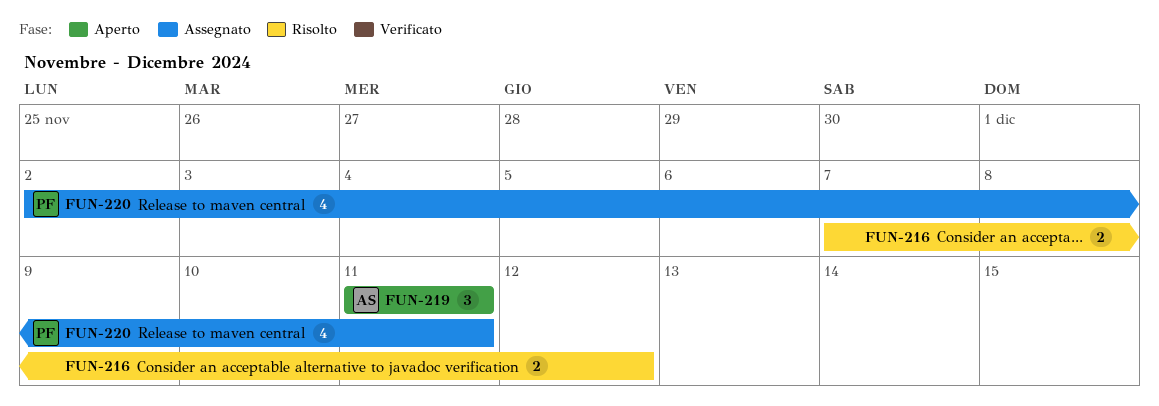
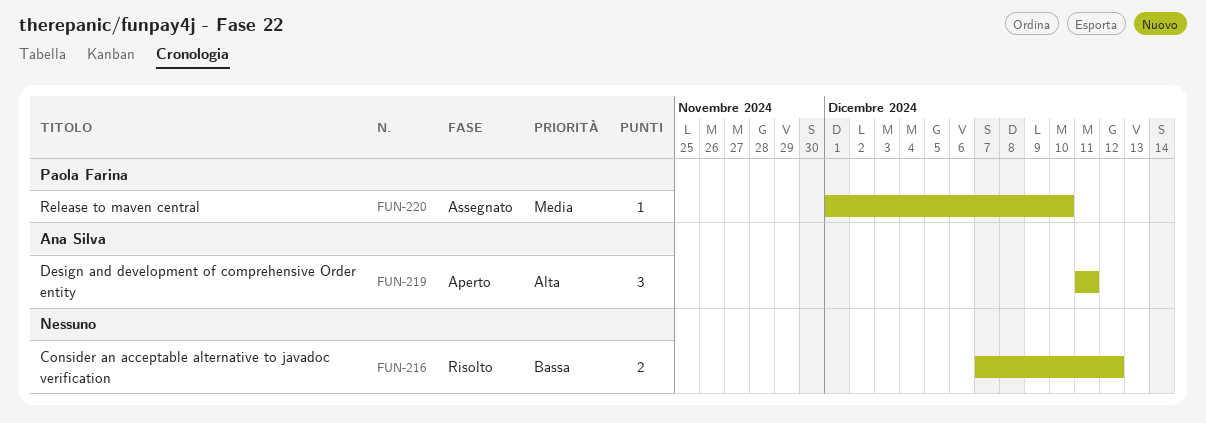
FUN-220, estimate: 4 -> 1
FUN-220, start: Dec 2 -> Dec 1
FUN-220, due: Dec 11 -> Dec 10

